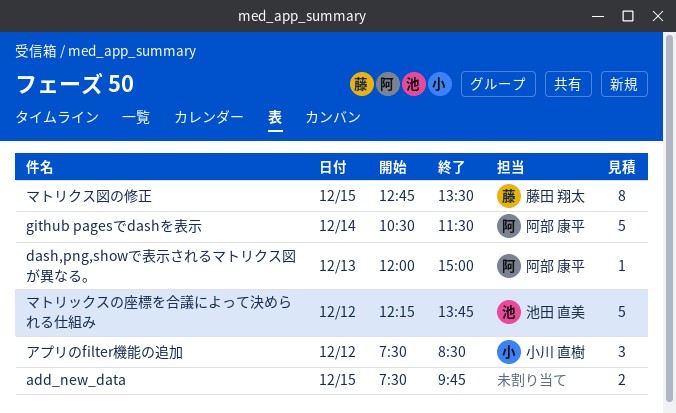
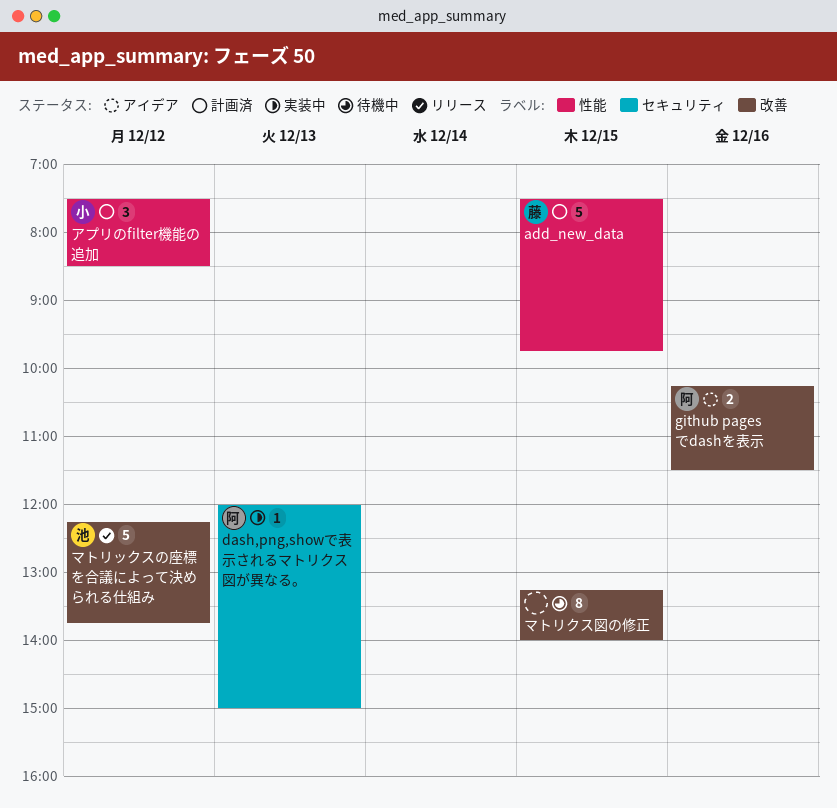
add_new_data, owner: none -> 藤田 翔太
add_new_data, estimate: 2 -> 5
github pagesでdashを表示, estimate: 5 -> 2
github pagesでdashを表示, day: Dec 14 -> Dec 16
github pagesでdashを表示, begins: 10:30 -> 10:15
マトリクス図の修正, owner: 藤田 翔太 -> none
マトリクス図の修正, begins: 12:45 -> 13:15
マトリクス図の修正, ends: 13:30 -> 14:00

